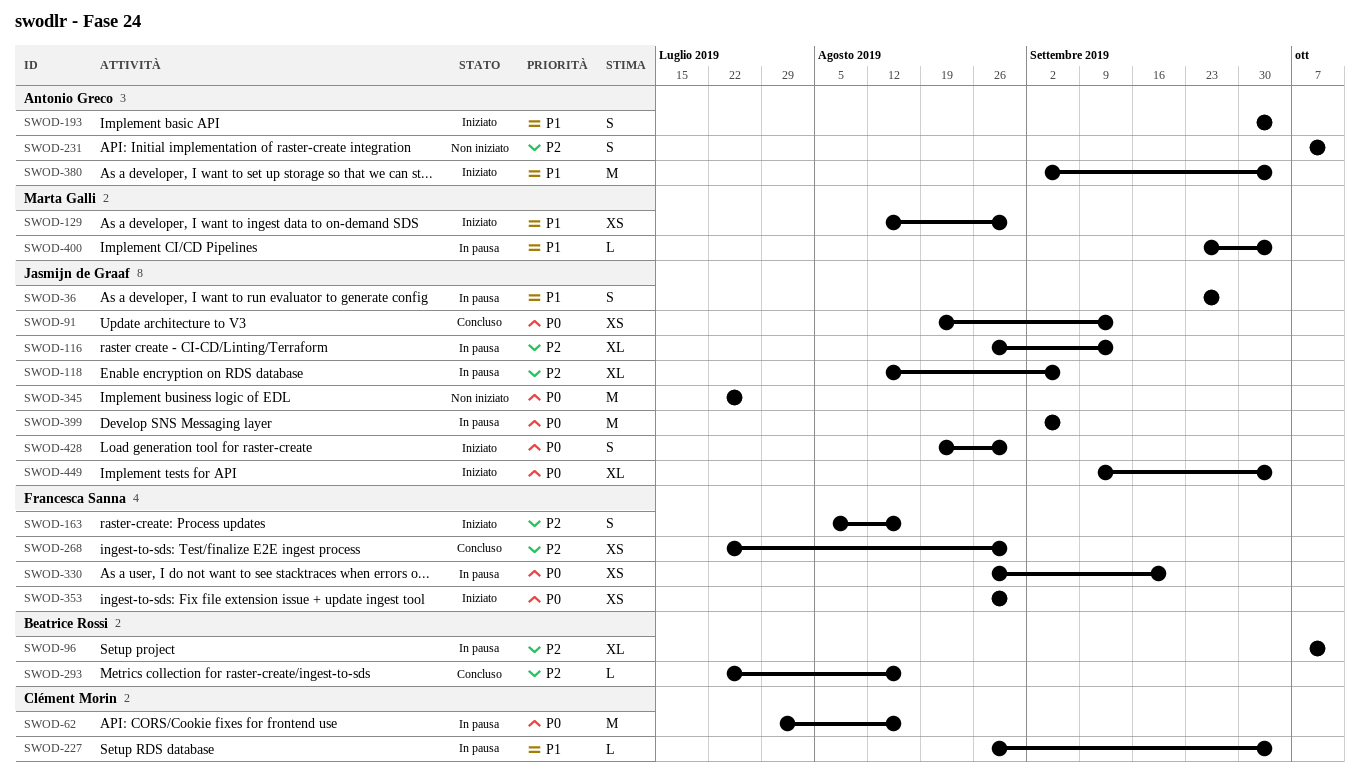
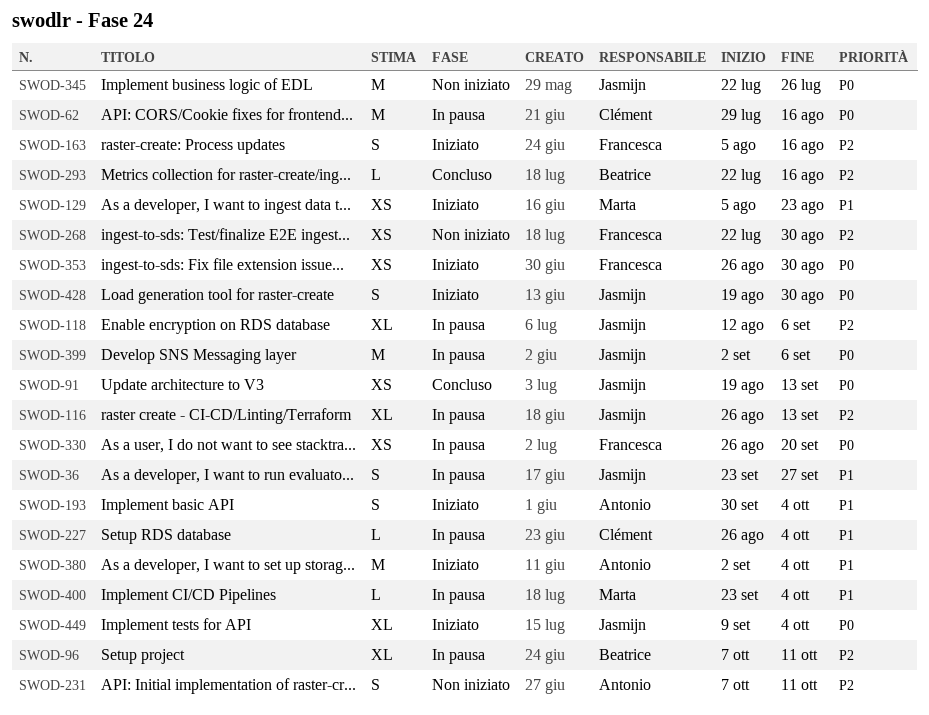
SWOD-129, start: Aug 12 -> Aug 5
SWOD-129, due: Aug 30 -> Aug 23
SWOD-268, status: Concluso -> Non iniziato

